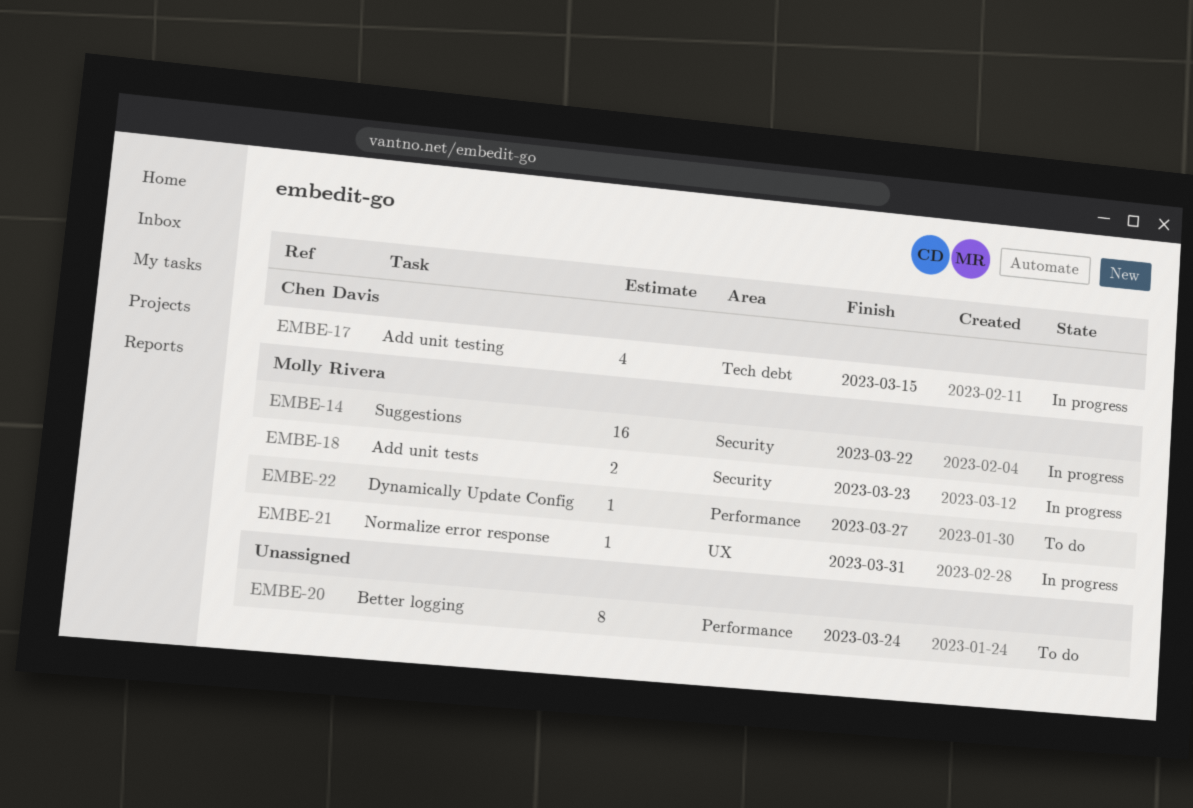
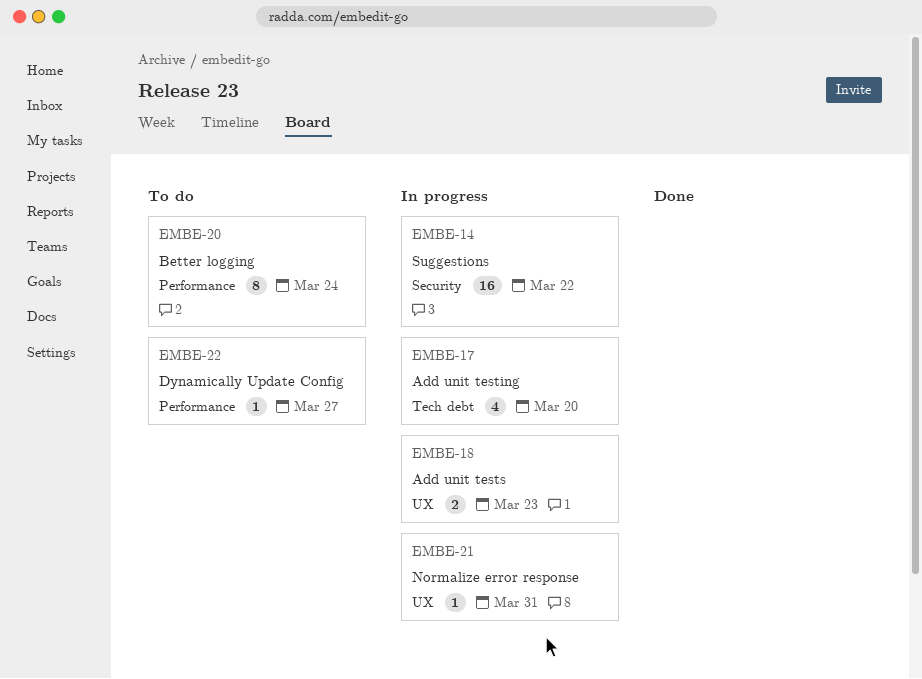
EMBE-17, due: Mar 15 -> Mar 20
EMBE-18, label: Security -> UX

